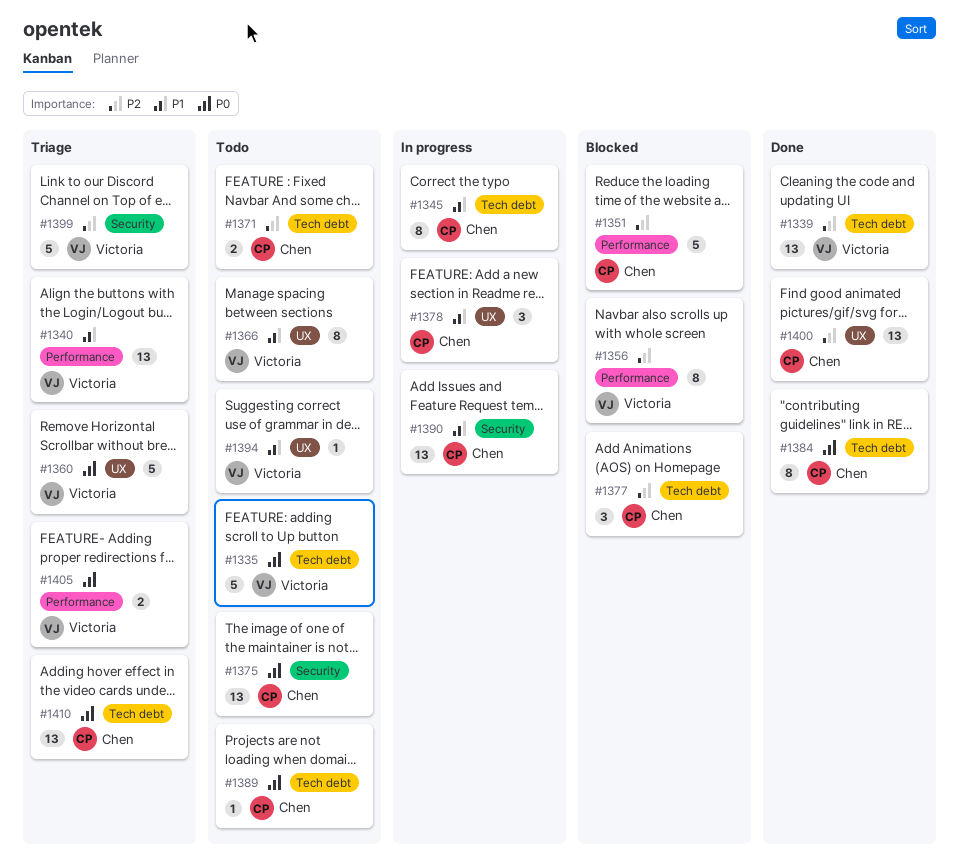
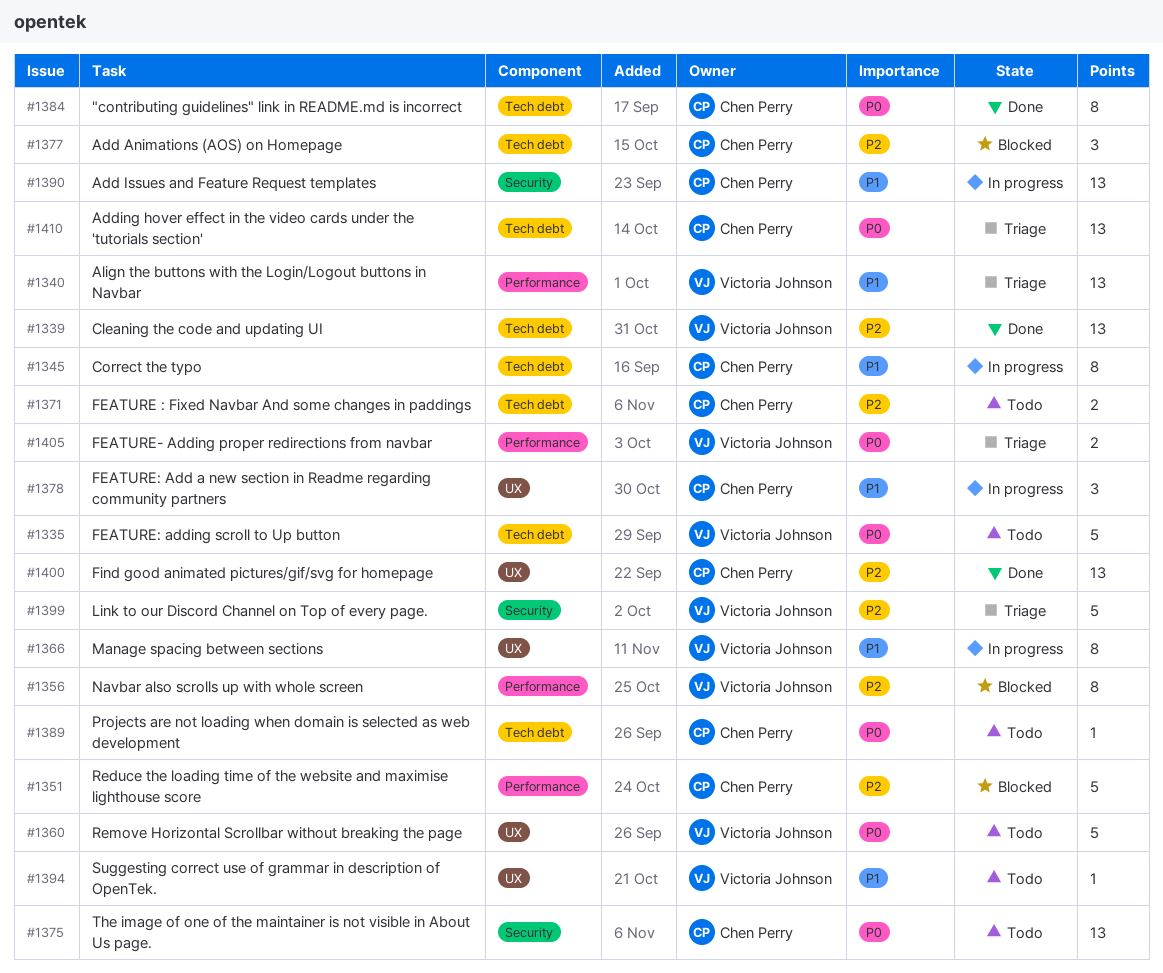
#1360, status: Triage -> Todo
#1366, status: Todo -> In progress

